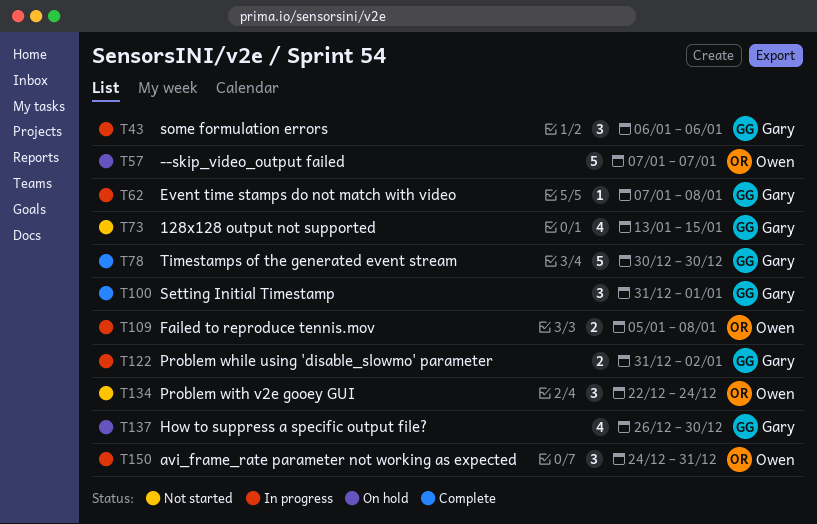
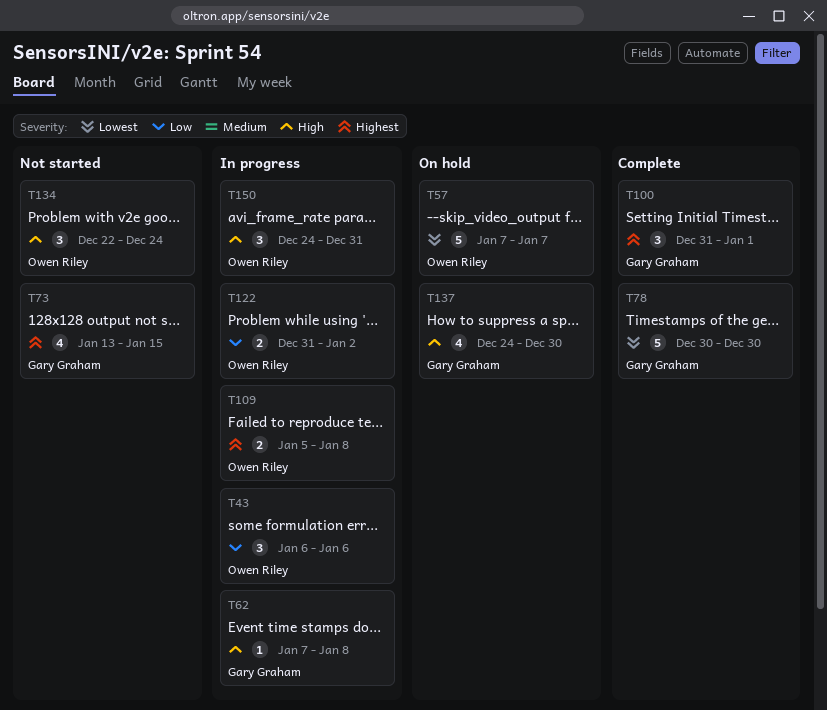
T43, owner: Gary Graham -> Owen Riley
T122, owner: Gary Graham -> Owen Riley
T137, start: Dec 26 -> Dec 24

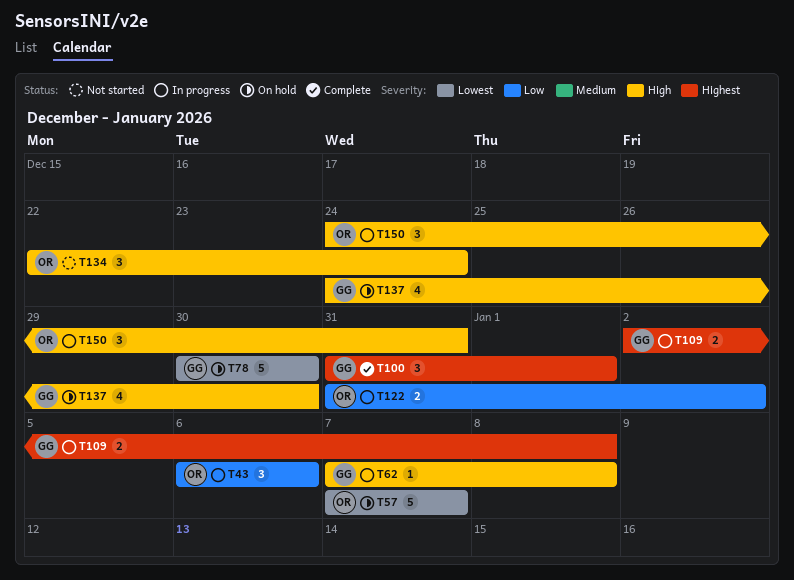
T73: present -> none
T78, status: Complete -> On hold
T109, owner: Owen Riley -> Gary Graham
T109, start: Jan 5 -> Jan 2

